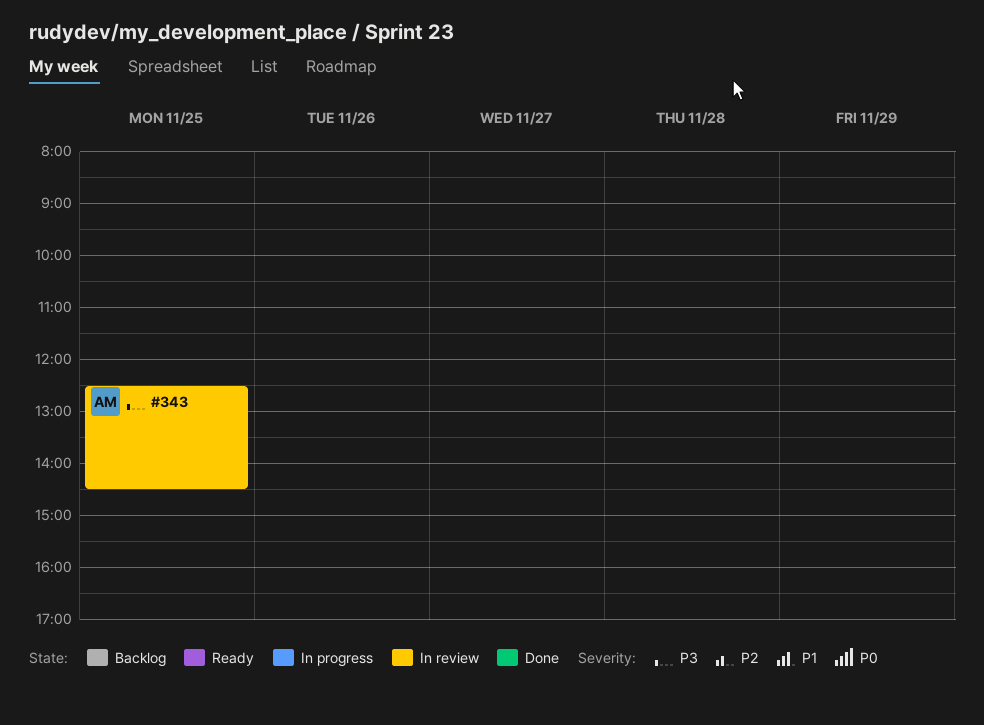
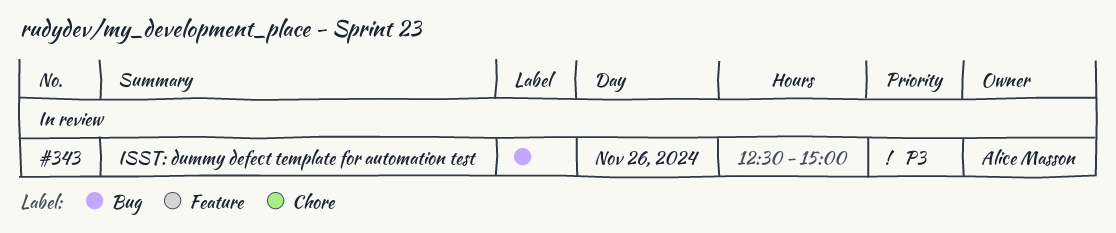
#343, day: Nov 25 -> Nov 26
#343, ends: 14:30 -> 15:00

